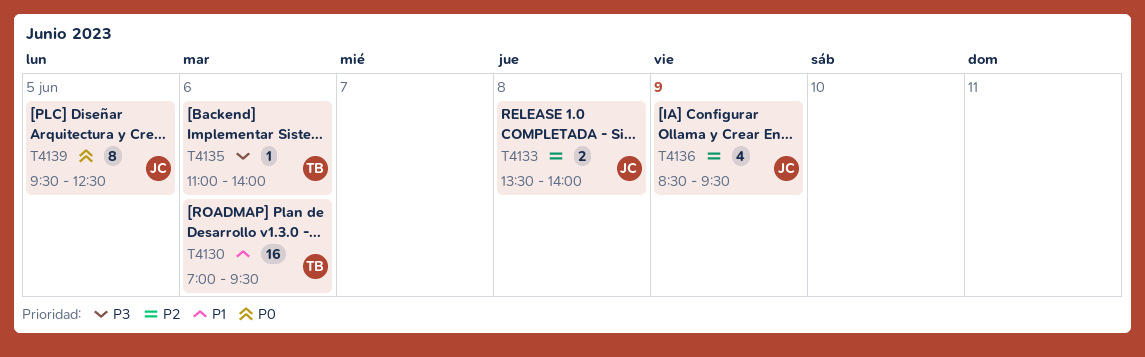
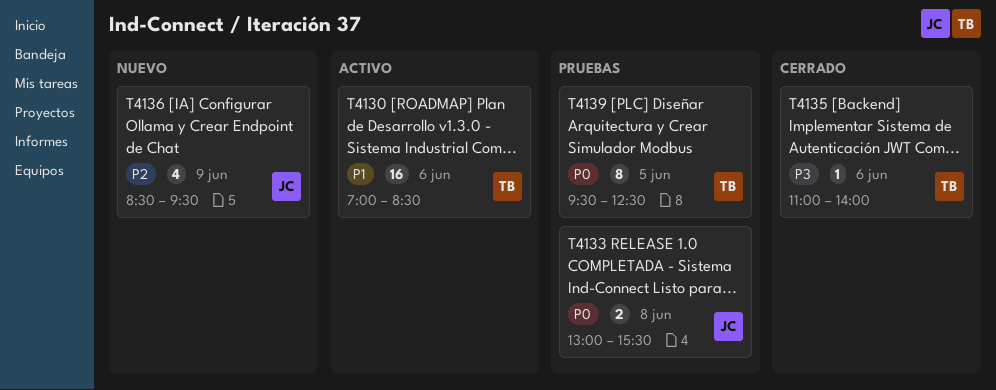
T4130, ends: 09:30 -> 08:30
T4133, priority: P2 -> P0
T4133, begins: 13:30 -> 13:00
T4133, ends: 14:00 -> 15:30
T4139, owner: JC -> TB

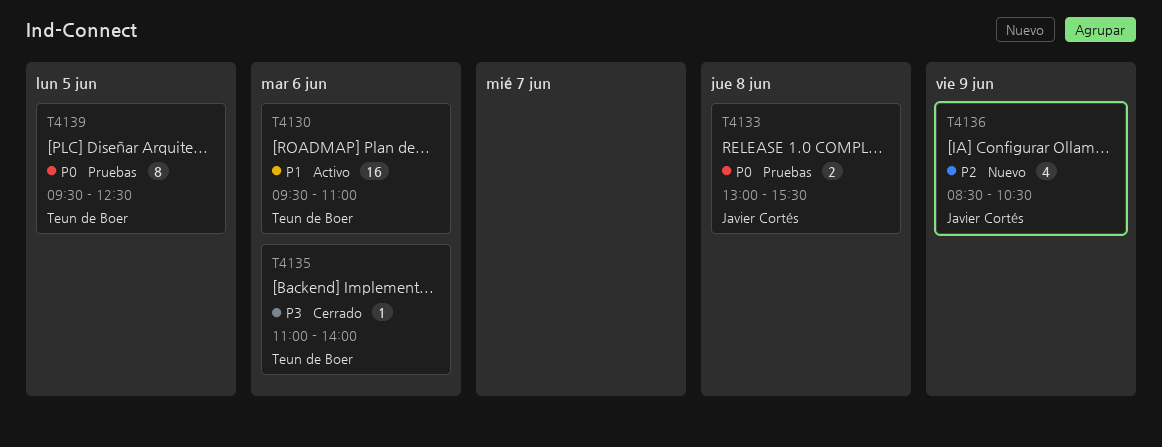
T4130, begins: 07:00 -> 09:30
T4130, ends: 08:30 -> 11:00
T4136, ends: 09:30 -> 10:30

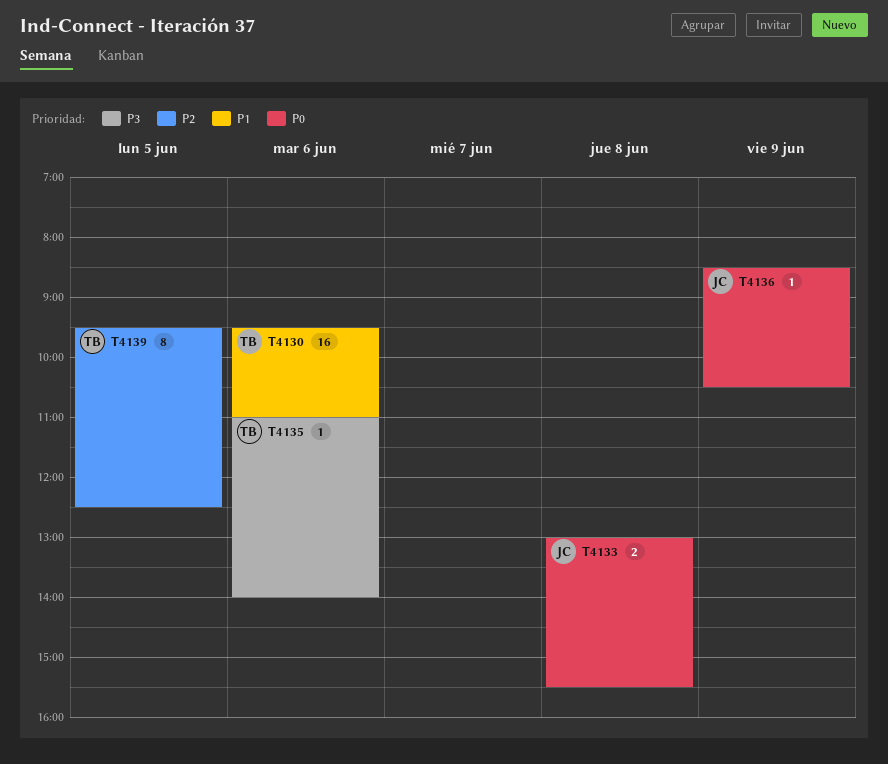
T4136, priority: P2 -> P0
T4136, estimate: 4 -> 1
T4139, priority: P0 -> P2

